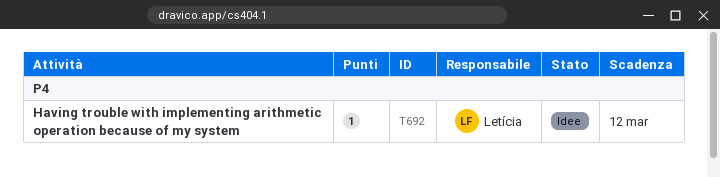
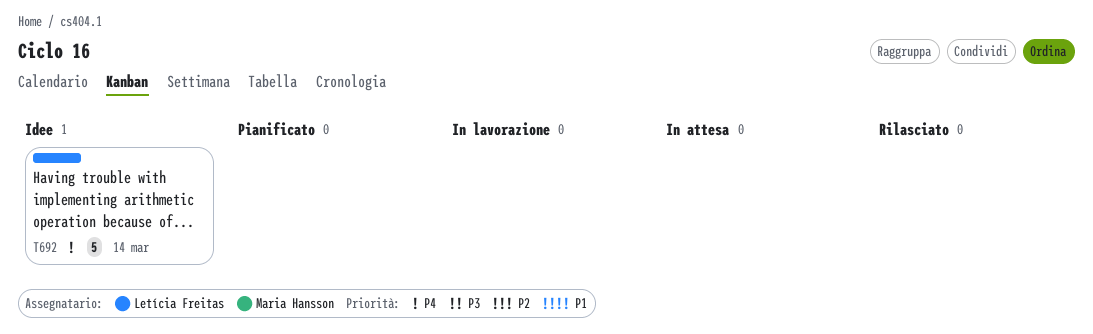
T692, estimate: 1 -> 5
T692, due: Mar 12 -> Mar 14

